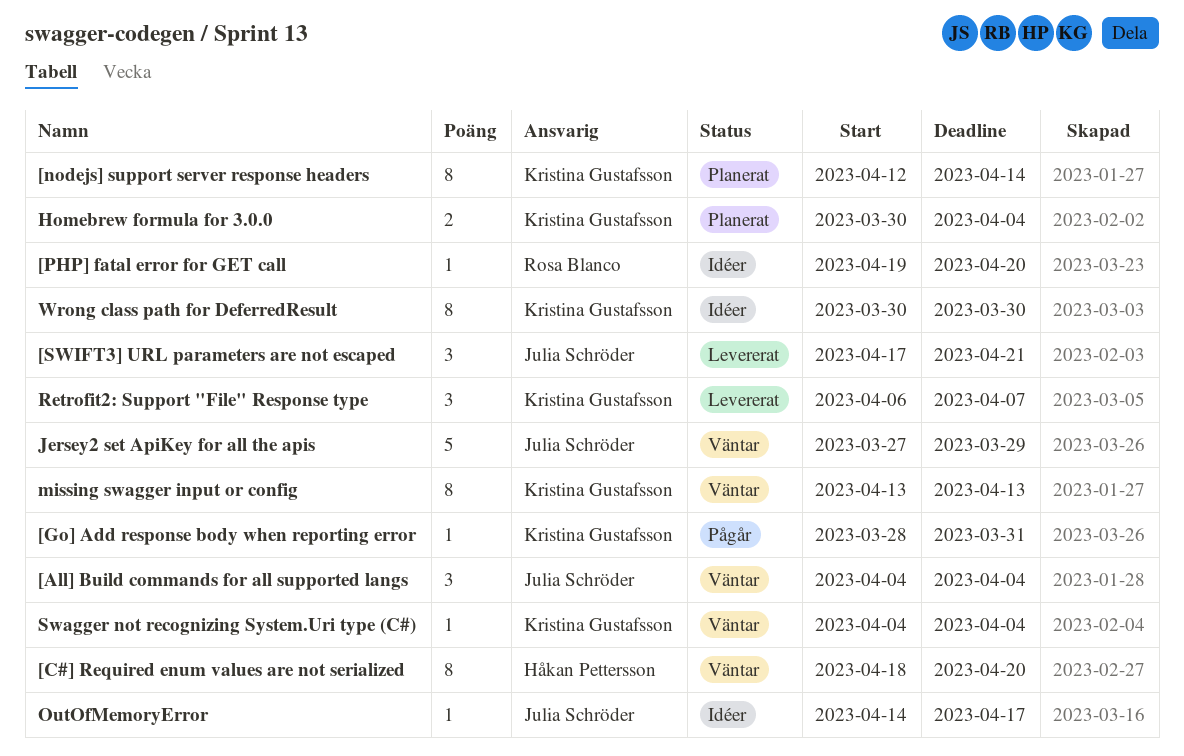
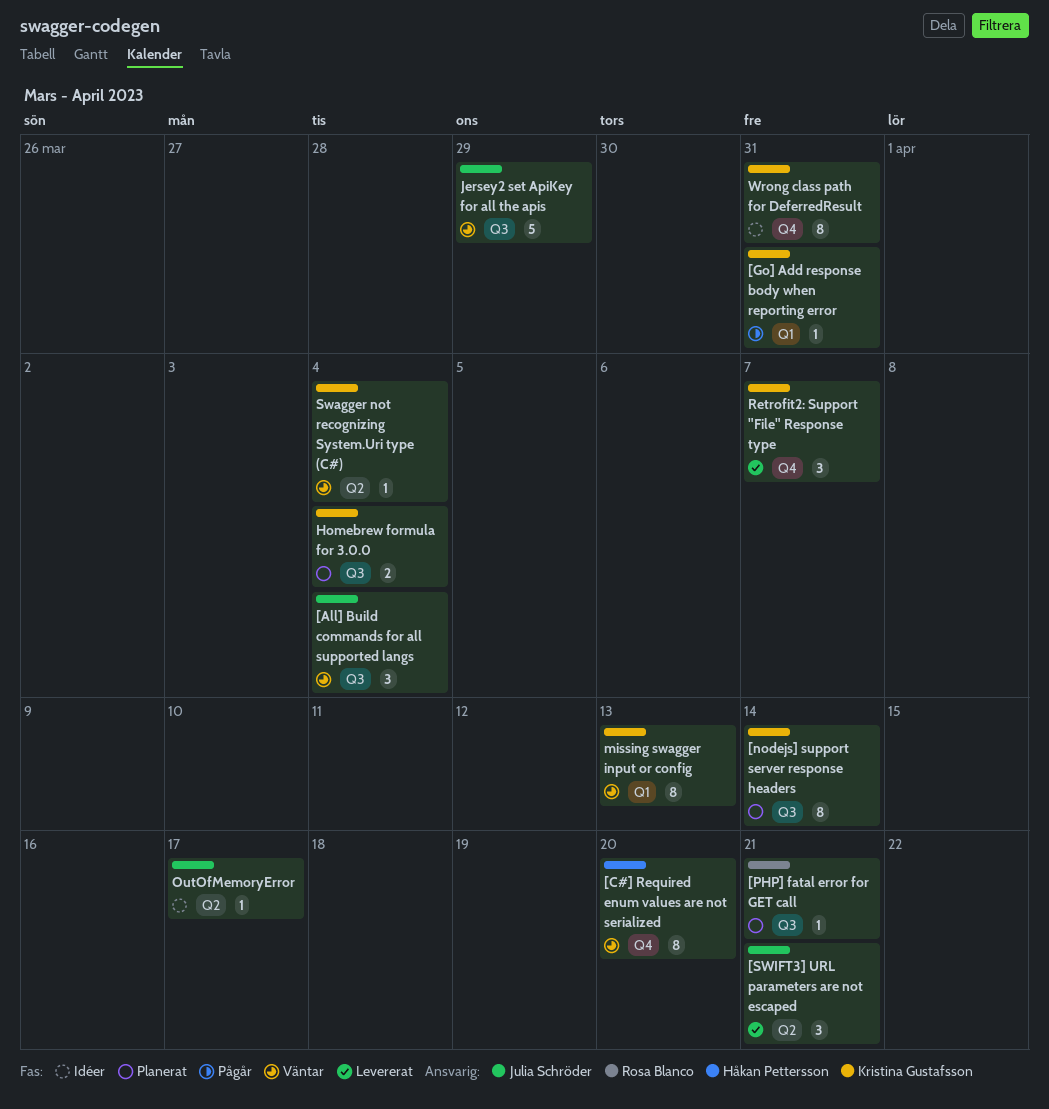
[PHP] fatal error for GET call, status: Idéer -> Planerat
[PHP] fatal error for GET call, due: Apr 20 -> Apr 21
Wrong class path for DeferredResult, due: Mar 30 -> Mar 31

